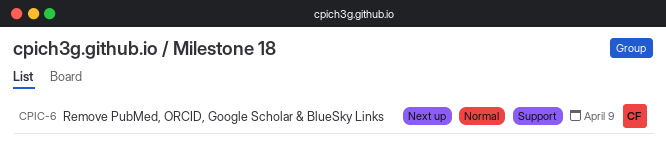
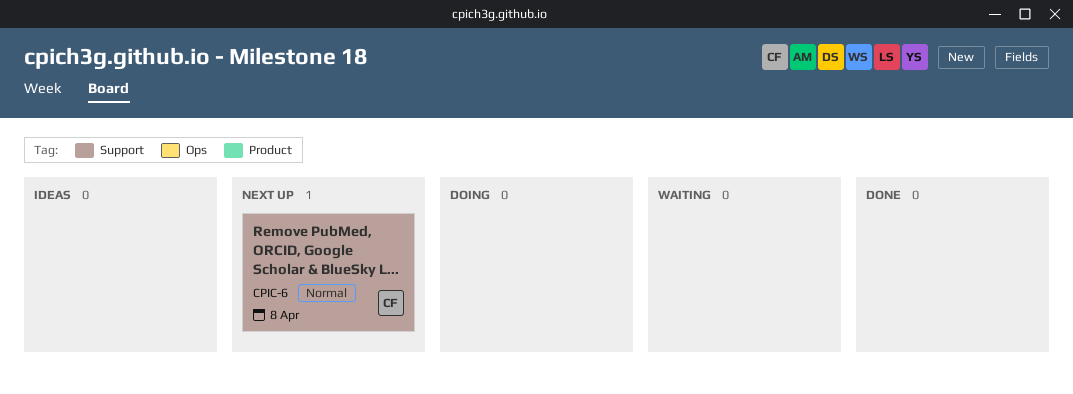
CPIC-6, due: Apr 9 -> Apr 8

